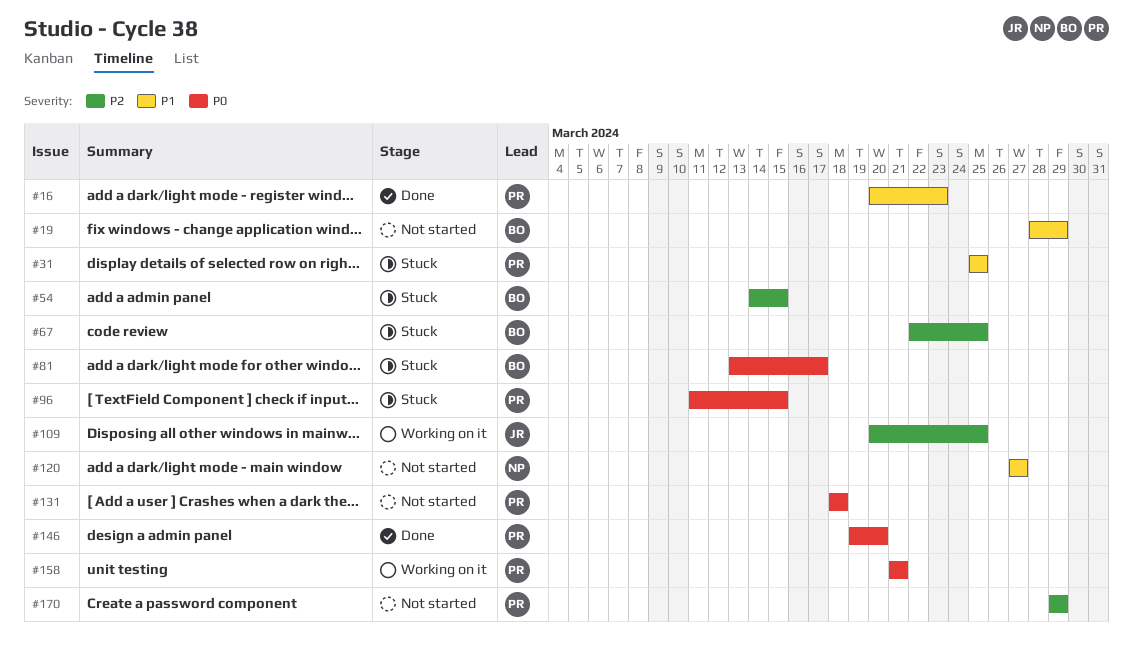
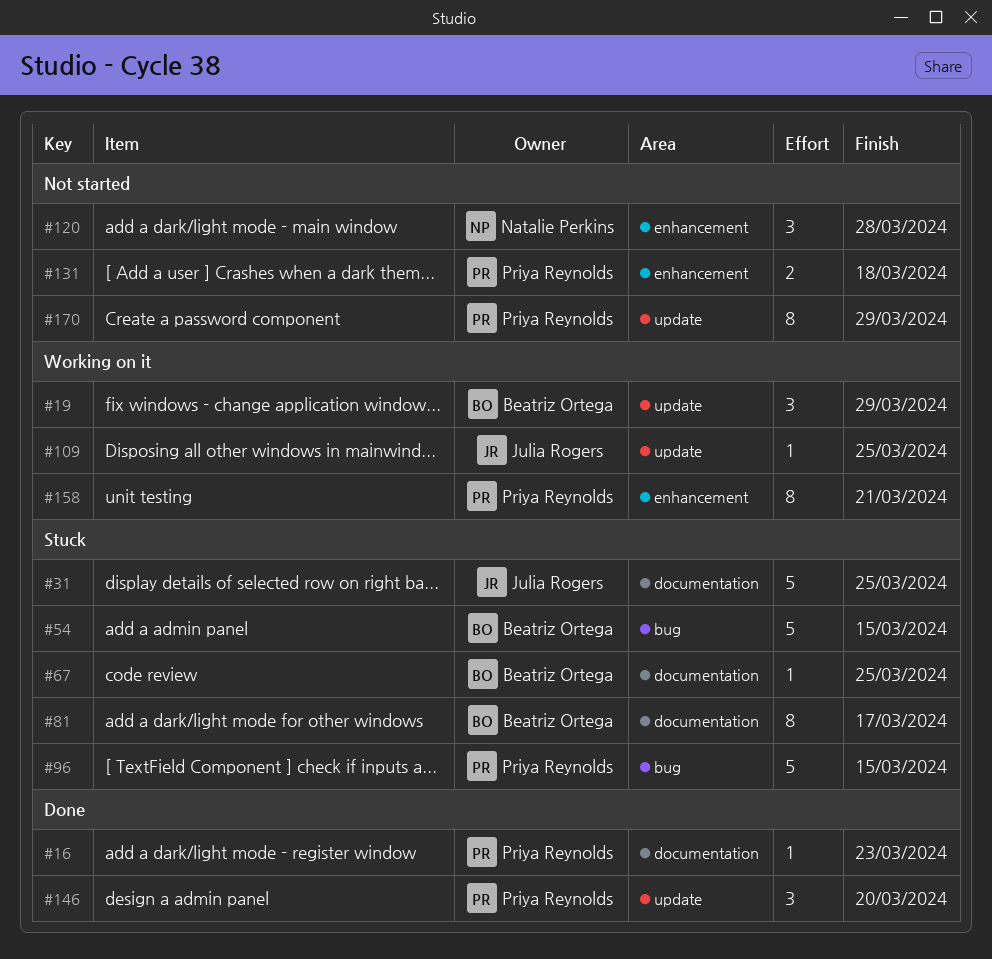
#19, status: Not started -> Working on it
#31, owner: Priya Reynolds -> Julia Rogers
#120, due: Mar 27 -> Mar 28

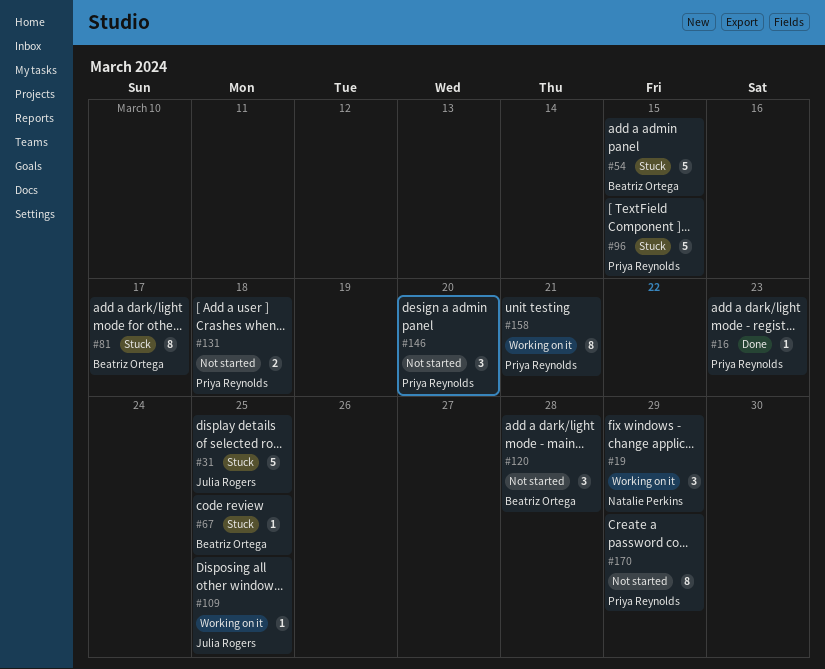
#19, owner: Beatriz Ortega -> Natalie Perkins
#120, owner: Natalie Perkins -> Beatriz Ortega
#146, status: Done -> Not started

